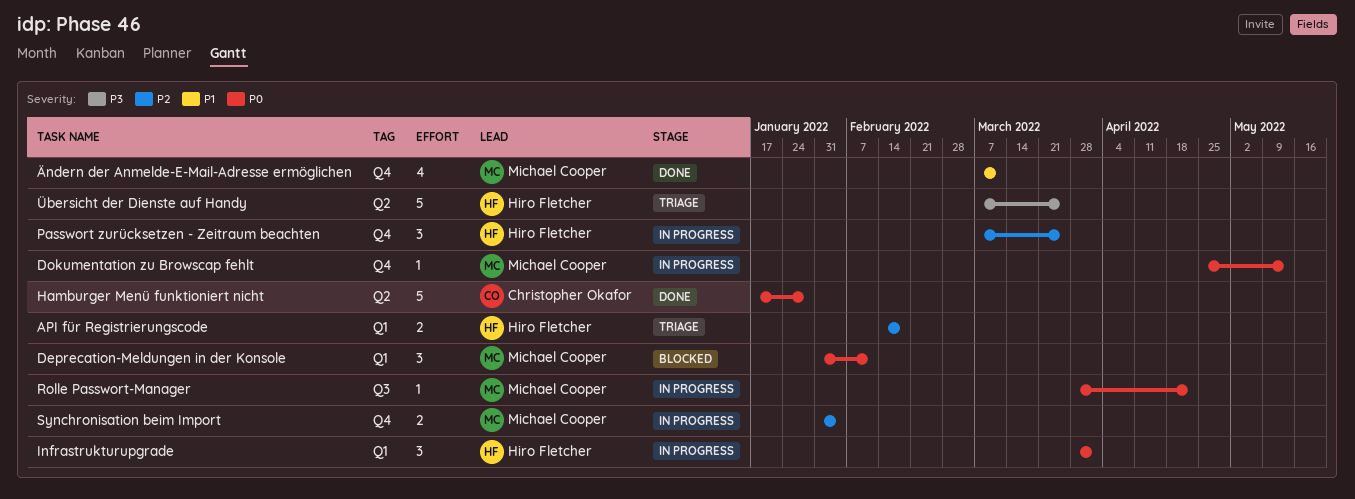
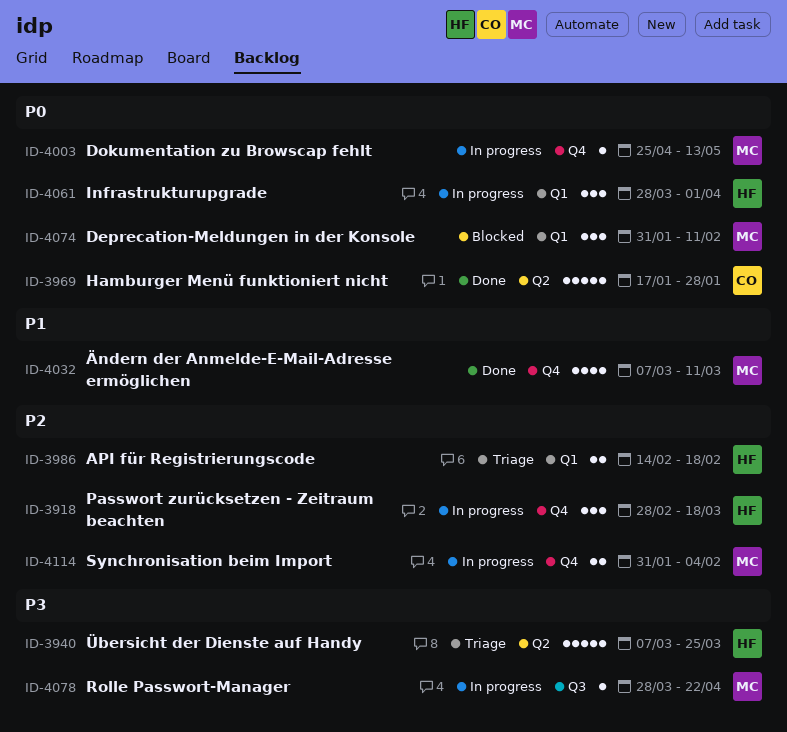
Passwort zurücksetzen - Zeitraum beachten, start: Mar 7 -> Feb 28
Passwort zurücksetzen - Zeitraum beachten, due: Mar 25 -> Mar 18
Rolle Passwort-Manager, priority: P0 -> P3

